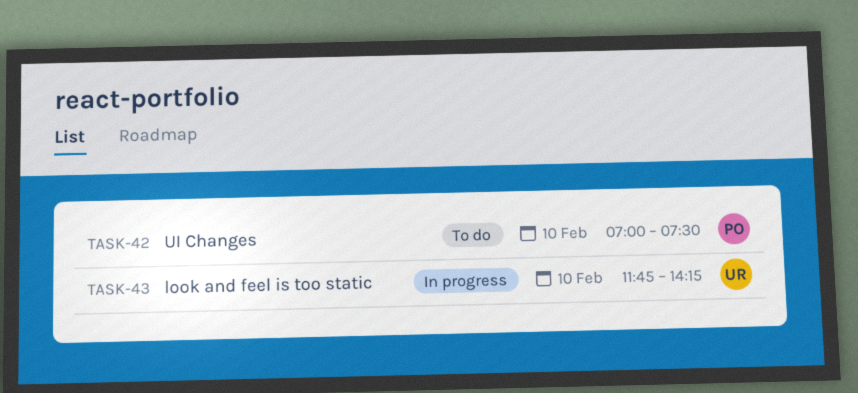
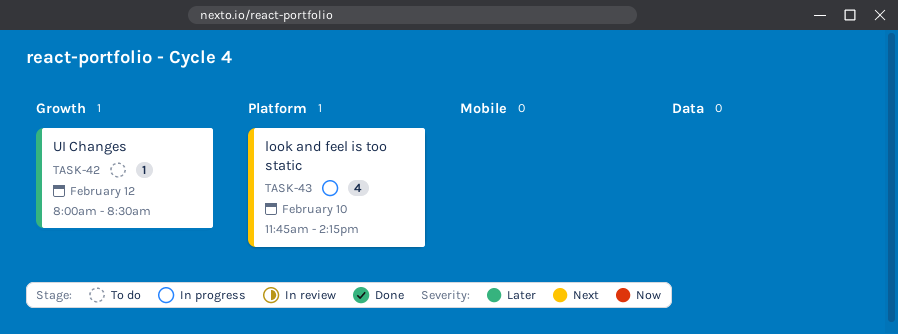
TASK-42, day: Feb 10 -> Feb 12
TASK-42, begins: 07:00 -> 08:00
TASK-42, ends: 07:30 -> 08:30

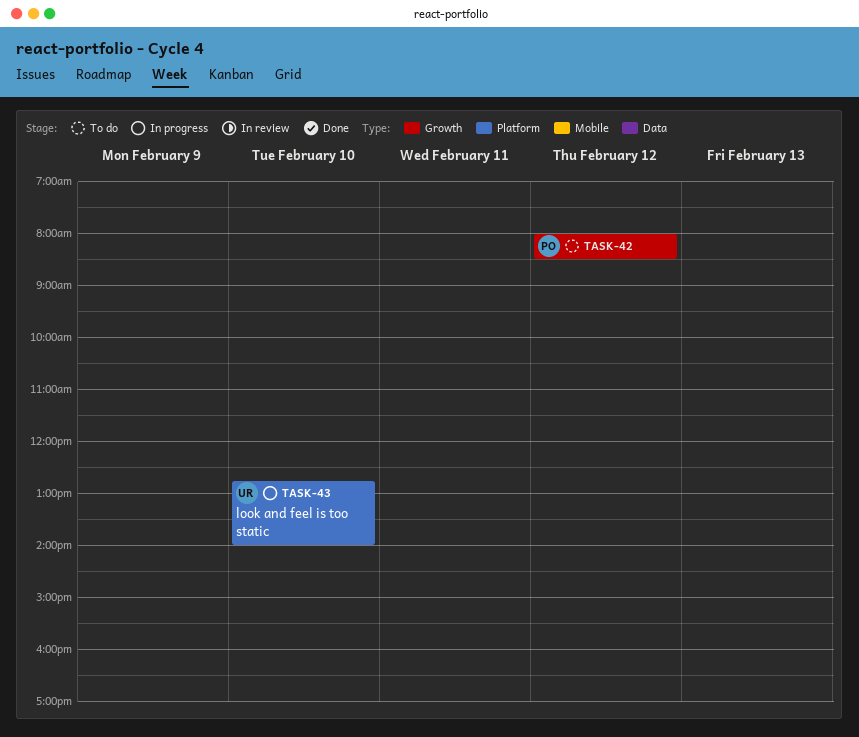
TASK-43, begins: 11:45 -> 12:45
TASK-43, ends: 14:15 -> 14:00

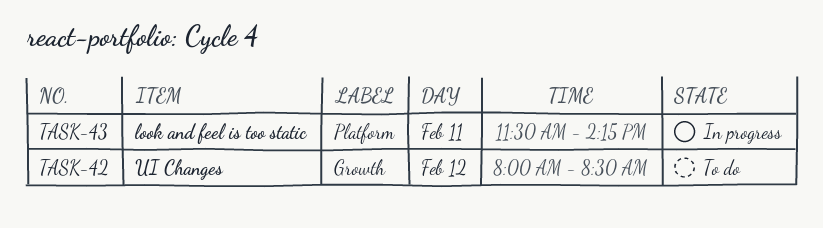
TASK-43, day: Feb 10 -> Feb 11
TASK-43, begins: 12:45 -> 11:30
TASK-43, ends: 14:00 -> 14:15

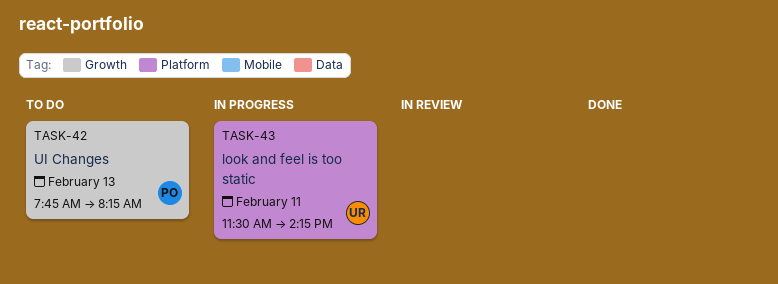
TASK-42, day: Feb 12 -> Feb 13
TASK-42, begins: 08:00 -> 07:45
TASK-42, ends: 08:30 -> 08:15

